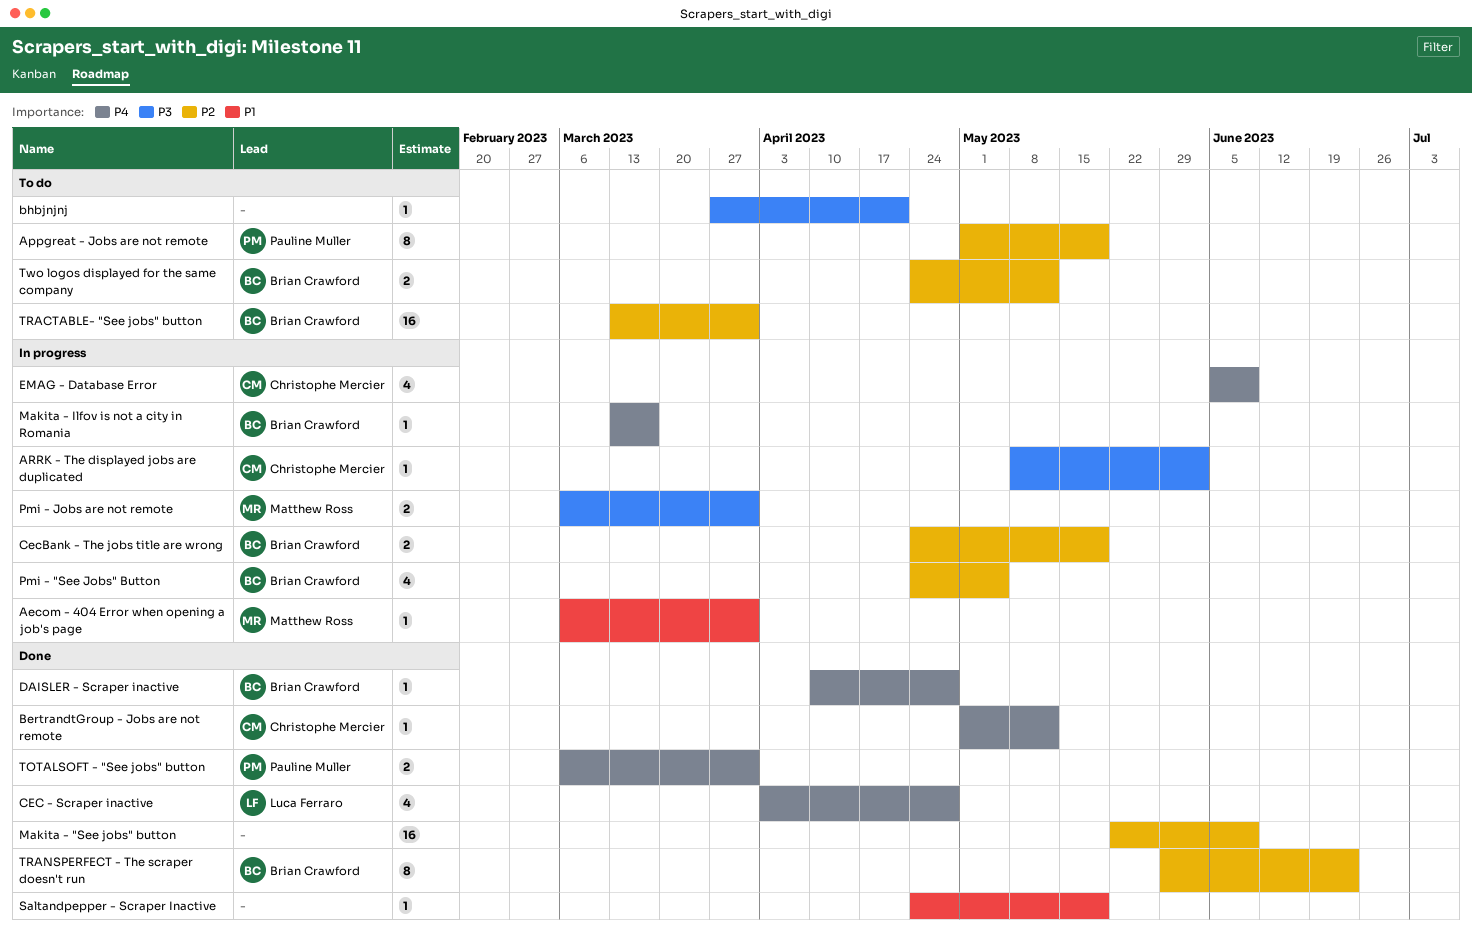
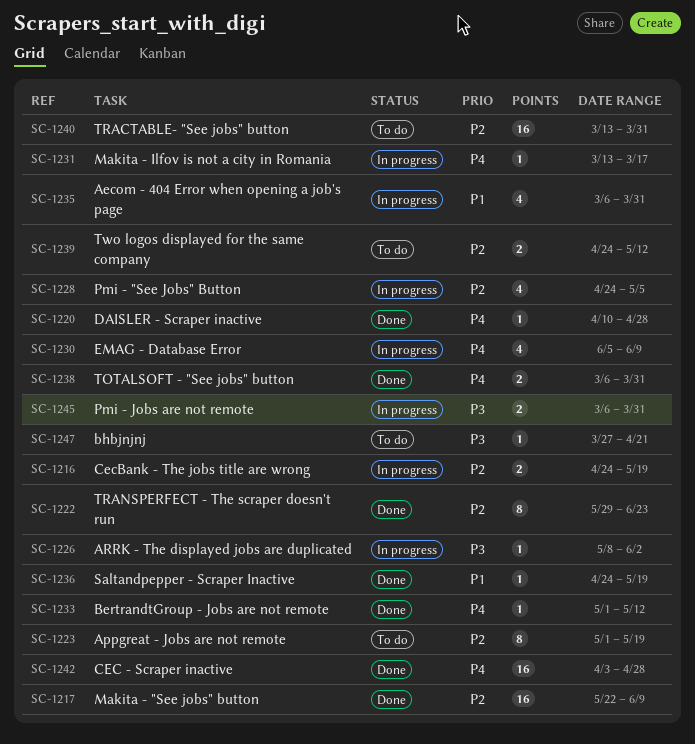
Aecom - 404 Error when opening a job's page, estimate: 1 -> 4
CEC - Scraper inactive, estimate: 4 -> 16

